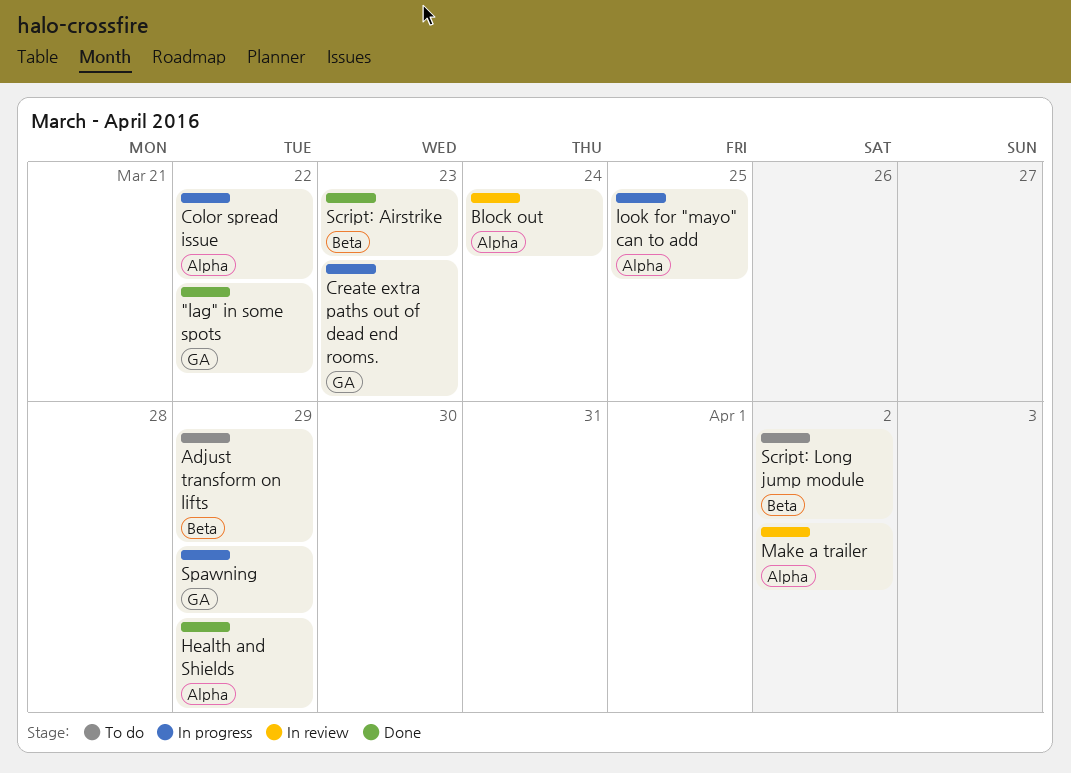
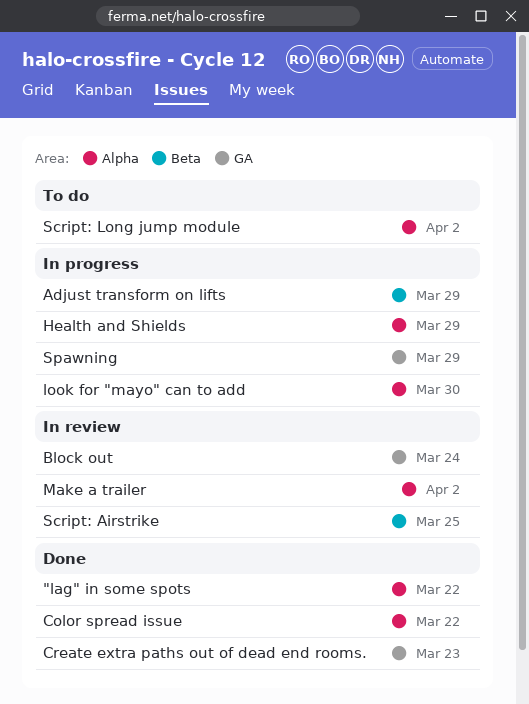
"lag" in some spots, label: GA -> Alpha
Adjust transform on lifts, status: To do -> In progress
Block out, label: Alpha -> GA
Color spread issue, status: In progress -> Done
Create extra paths out of dead end rooms., status: In progress -> Done
Health and Shields, status: Done -> In progress
look for "mayo" can to add, due: Mar 25 -> Mar 30
Script: Airstrike, status: Done -> In review
Script: Airstrike, due: Mar 23 -> Mar 25
Script: Long jump module, label: Beta -> Alpha

